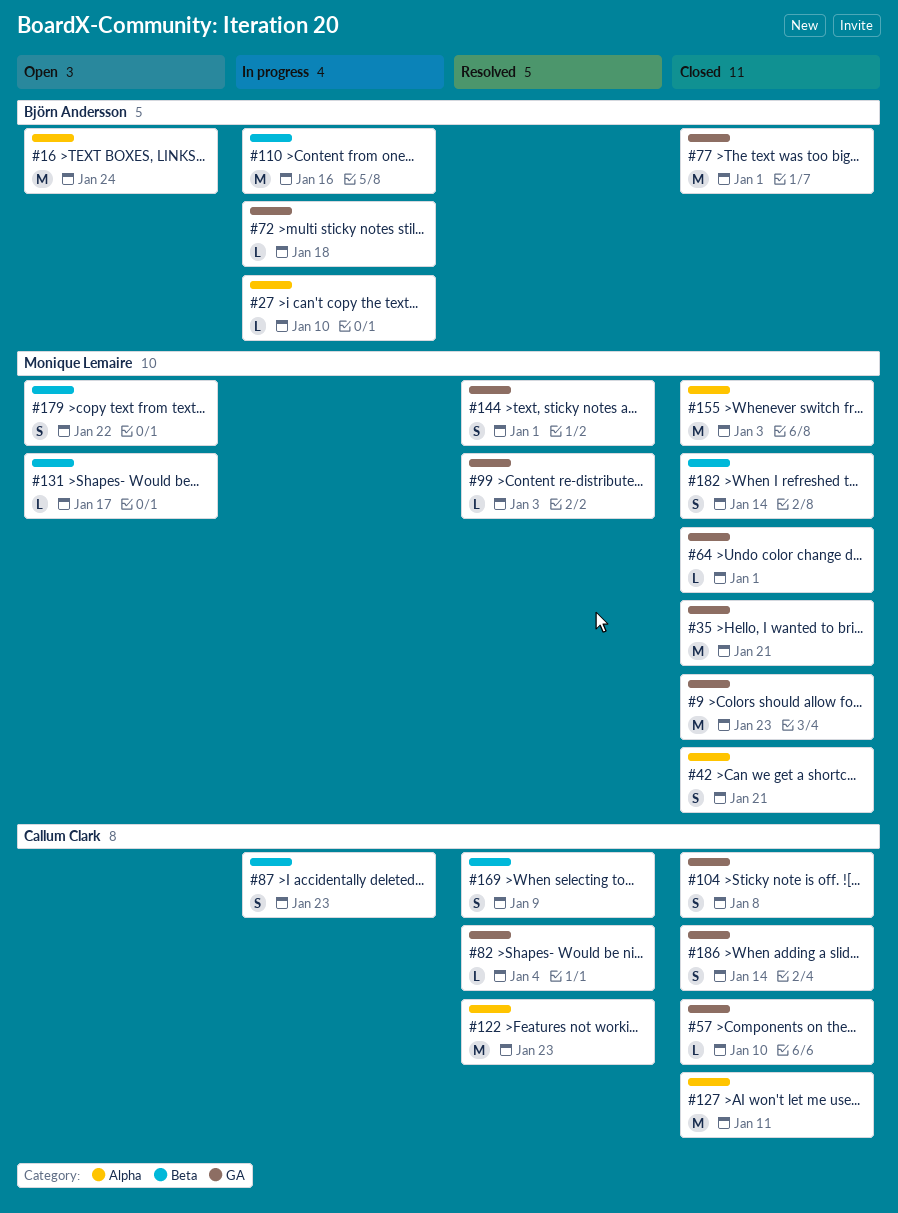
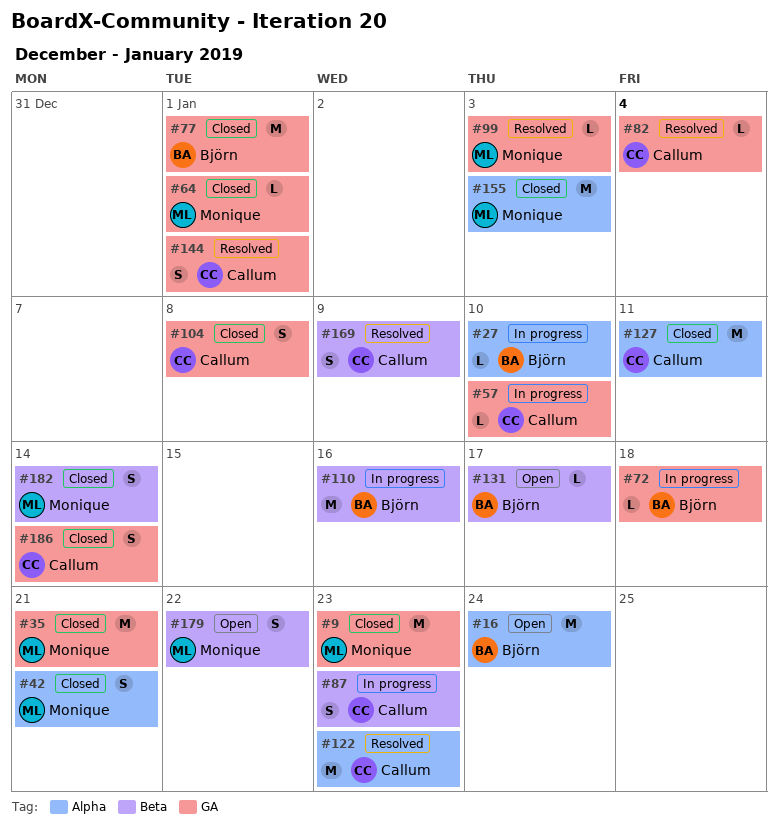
#57, status: Closed -> In progress
#131, owner: Monique Lemaire -> Björn Andersson
#144, owner: Monique Lemaire -> Callum Clark

